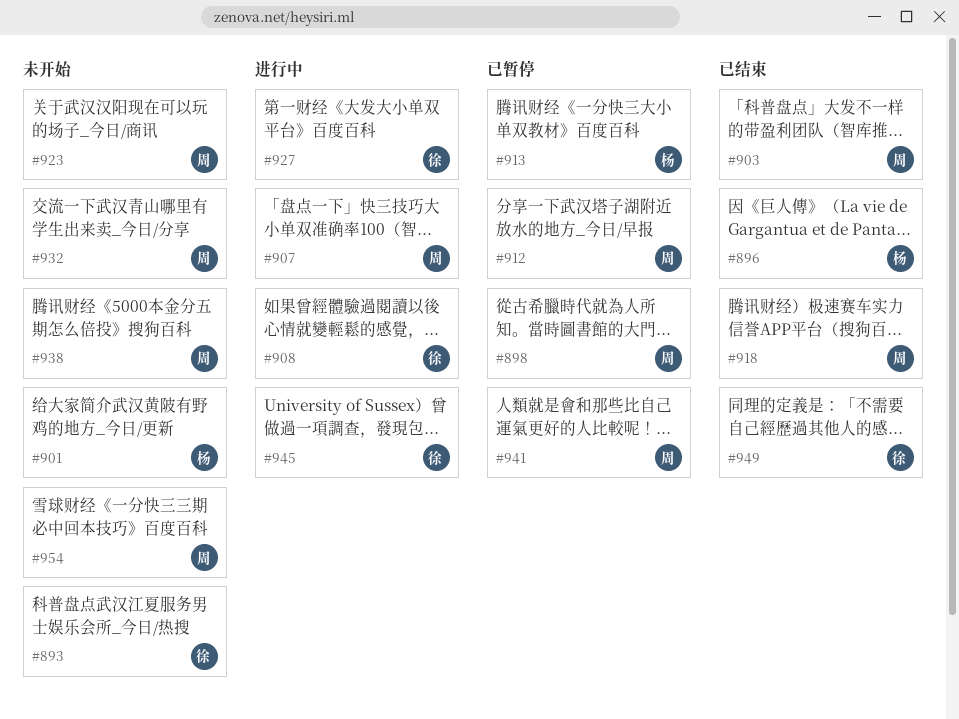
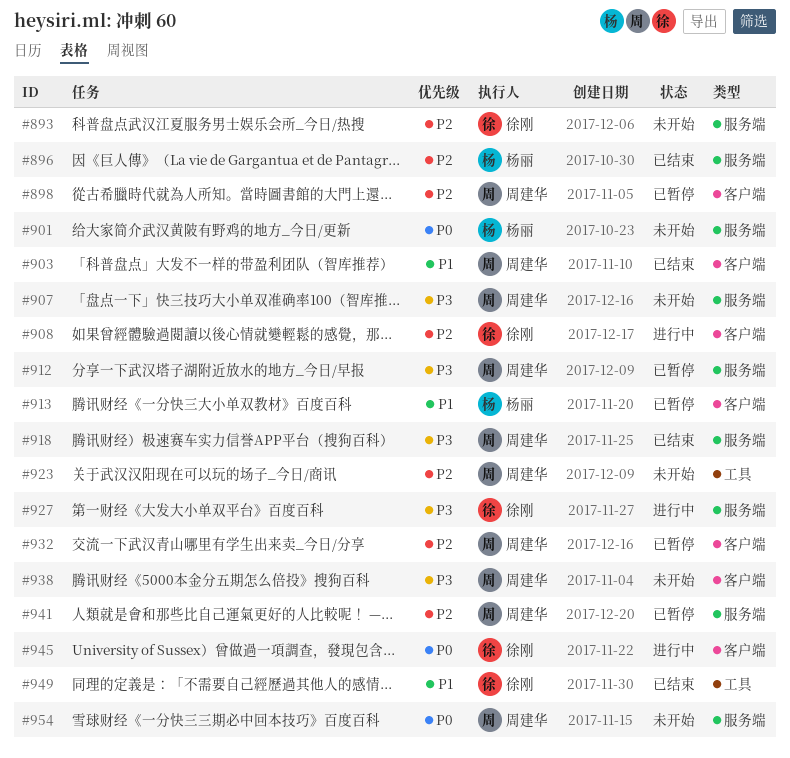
#907, status: 进行中 -> 未开始
#932, status: 未开始 -> 已暂停

